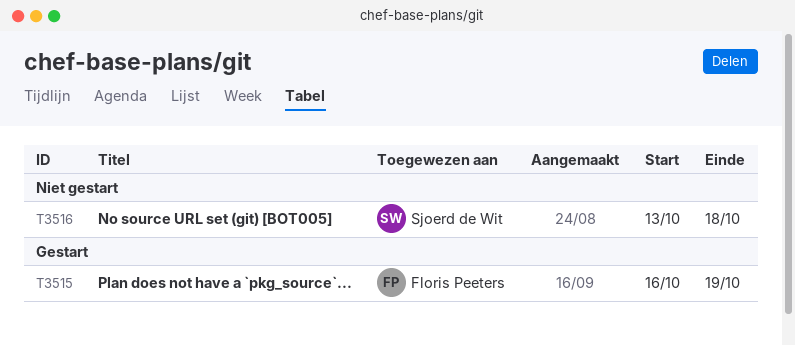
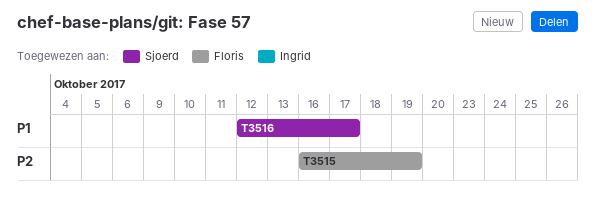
T3516, start: Oct 13 -> Oct 12
T3516, due: Oct 18 -> Oct 17

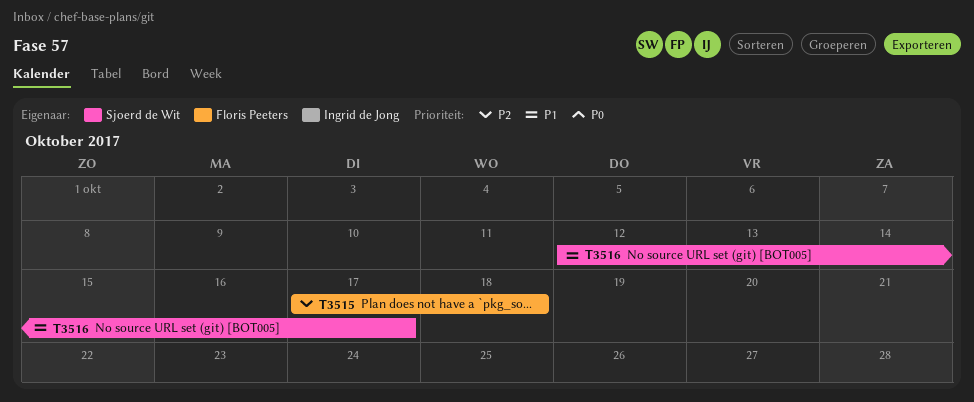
T3515, start: Oct 16 -> Oct 17
T3515, due: Oct 19 -> Oct 18

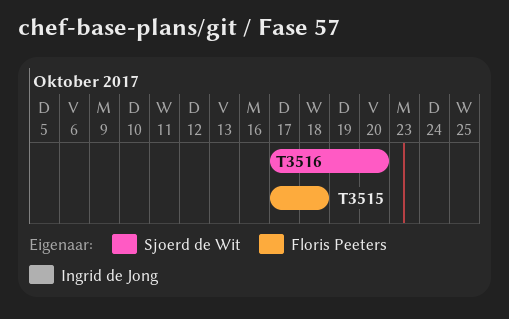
T3516, start: Oct 12 -> Oct 17
T3516, due: Oct 17 -> Oct 20

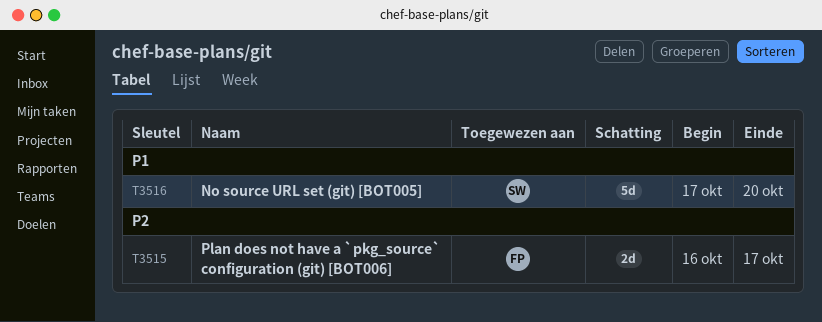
T3515, start: Oct 17 -> Oct 16
T3515, due: Oct 18 -> Oct 17

